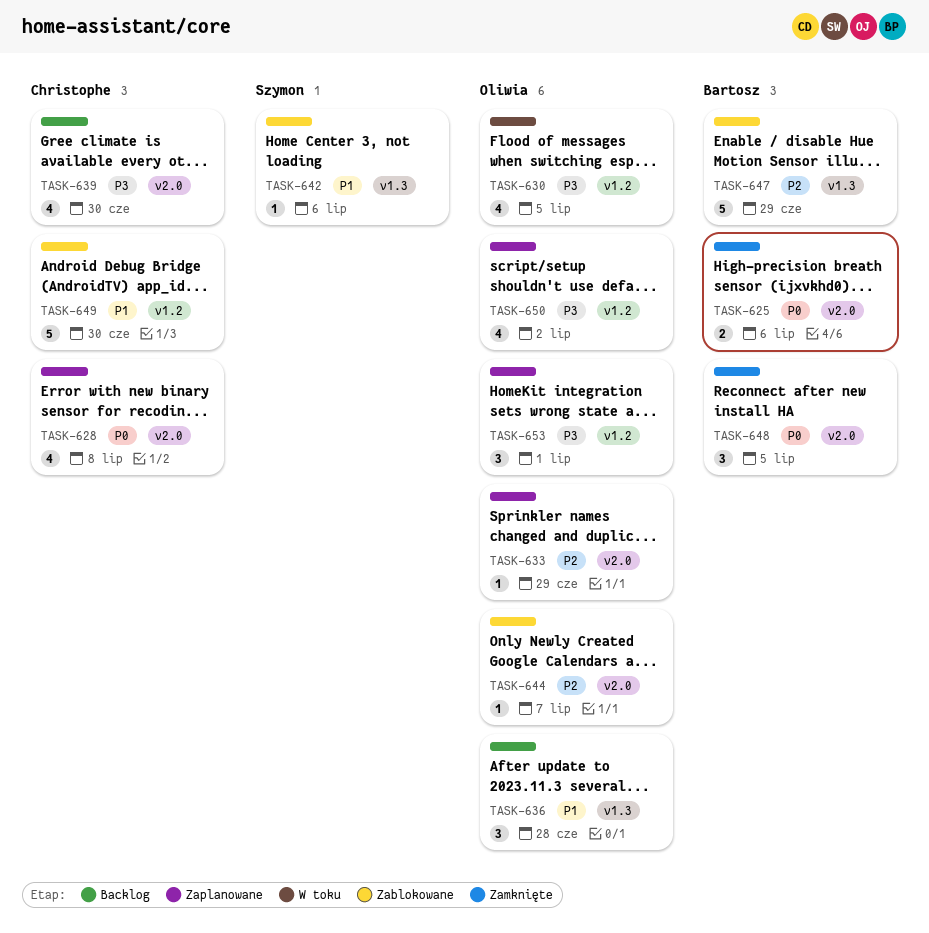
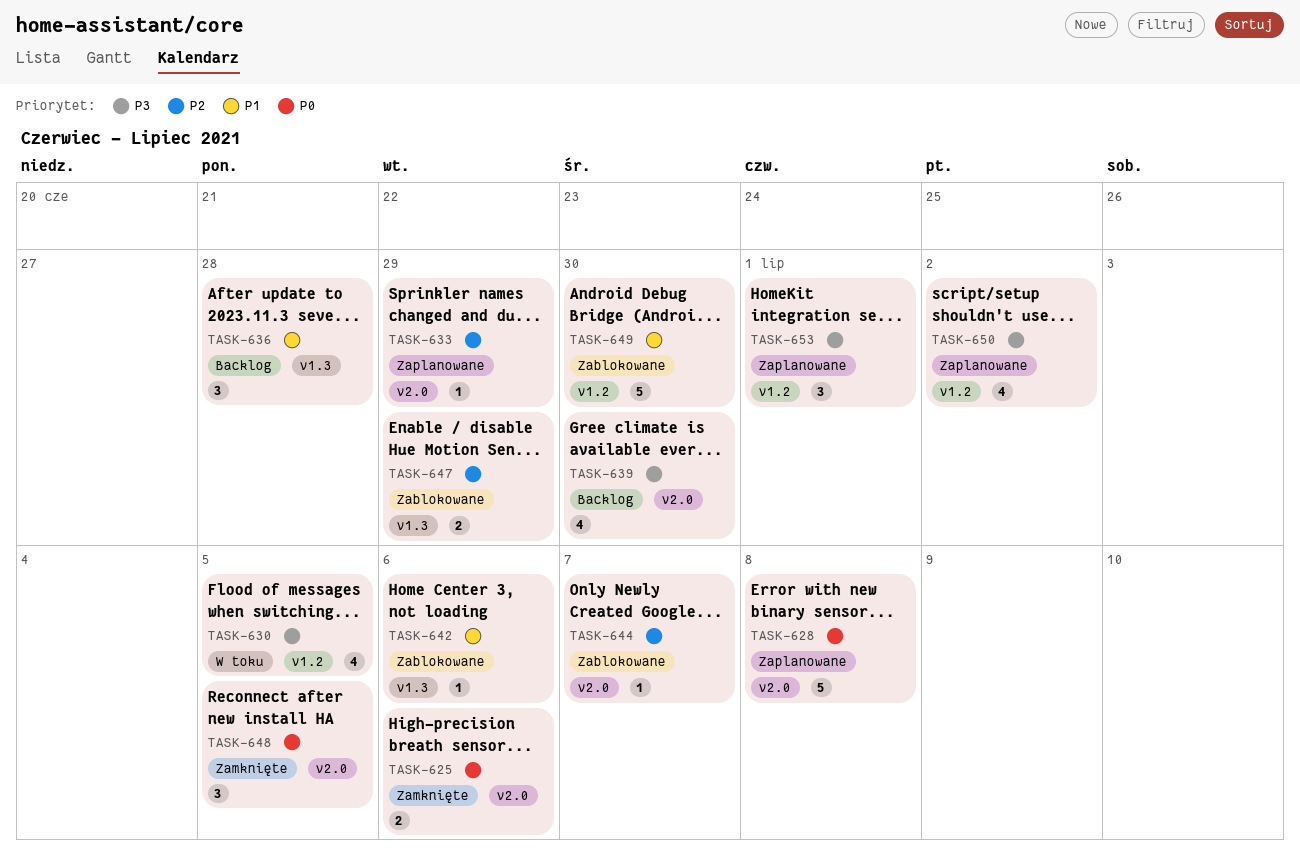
TASK-628, estimate: 4 -> 5
TASK-647, estimate: 5 -> 2

